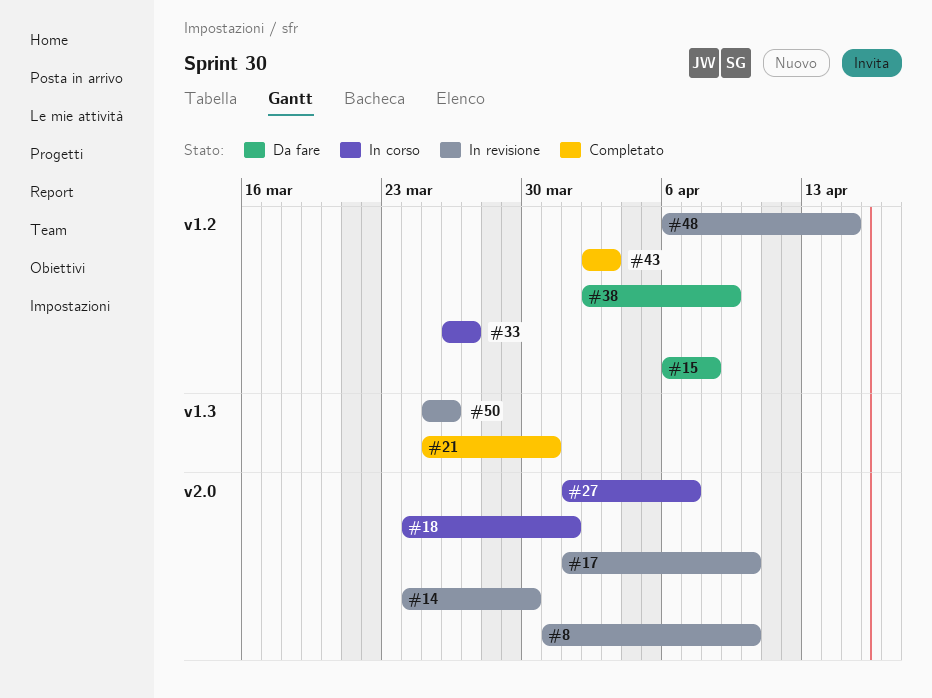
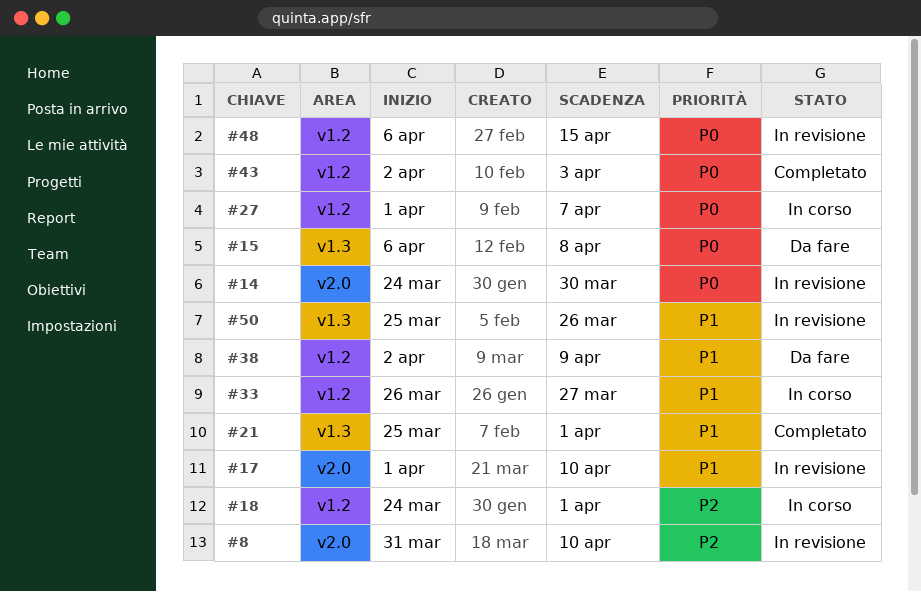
#15, label: v1.2 -> v1.3
#18, label: v2.0 -> v1.2
#21, due: Mar 31 -> Apr 1
#27, label: v2.0 -> v1.2

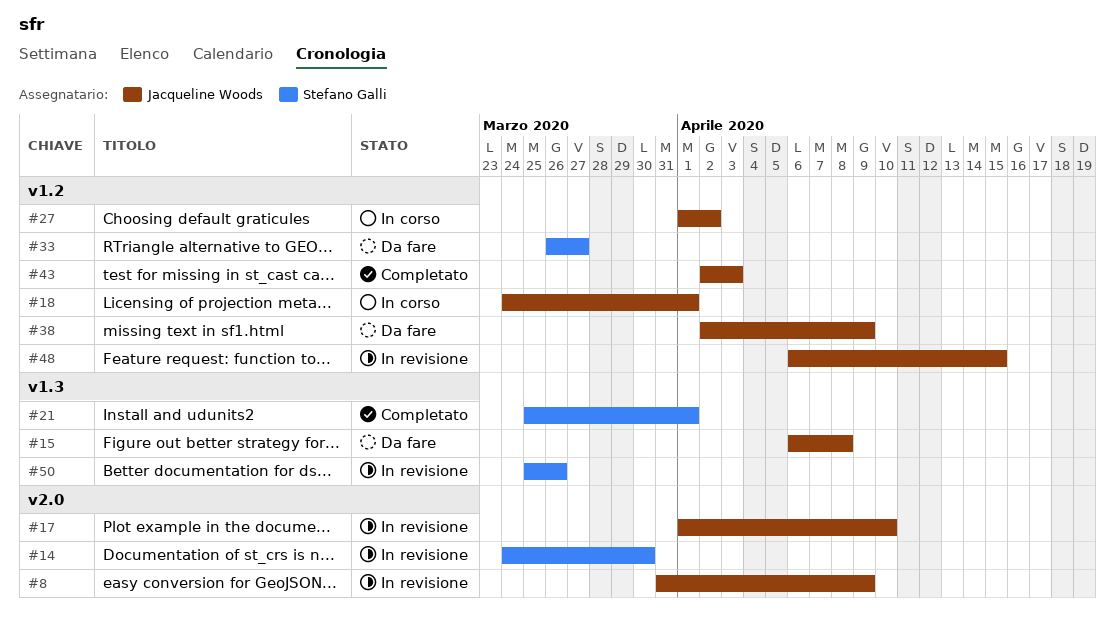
#8, due: Apr 10 -> Apr 9
#27, due: Apr 7 -> Apr 2
#33, status: In corso -> Da fare

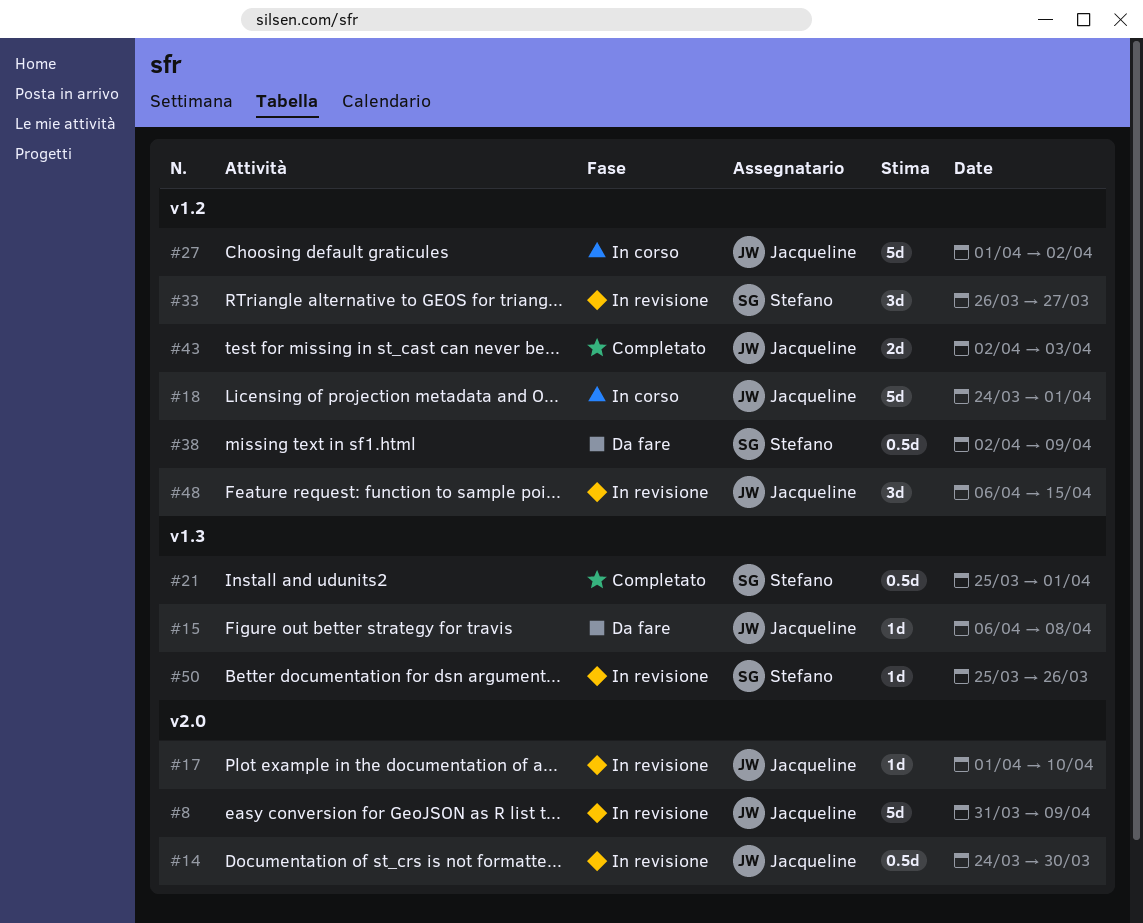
#14, owner: Stefano Galli -> Jacqueline Woods
#33, status: Da fare -> In revisione
#38, owner: Jacqueline Woods -> Stefano Galli

